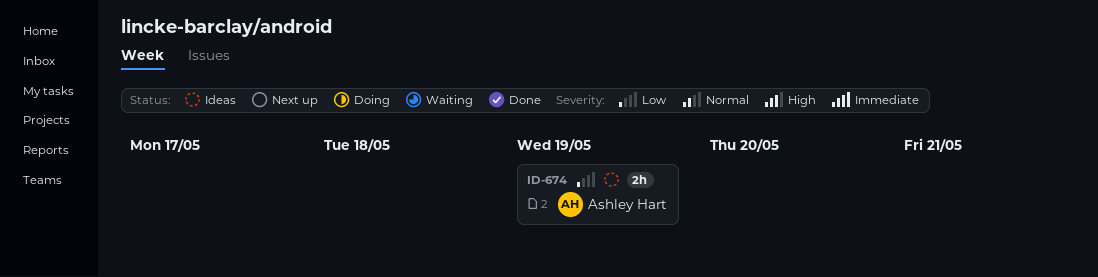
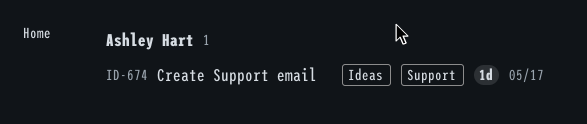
ID-674, estimate: 2h -> 1d
ID-674, due: May 19 -> May 17

